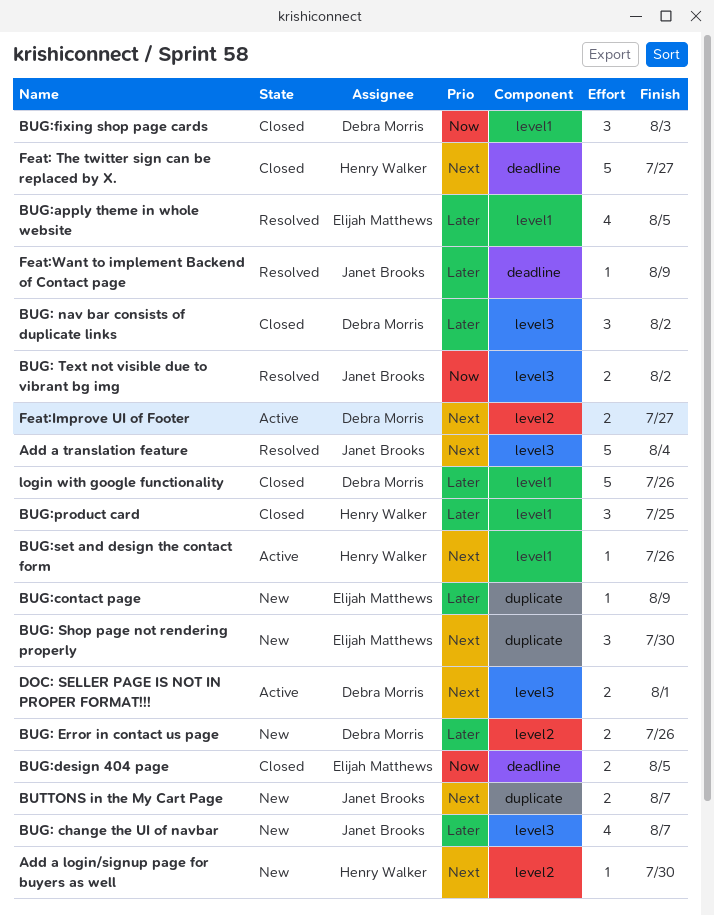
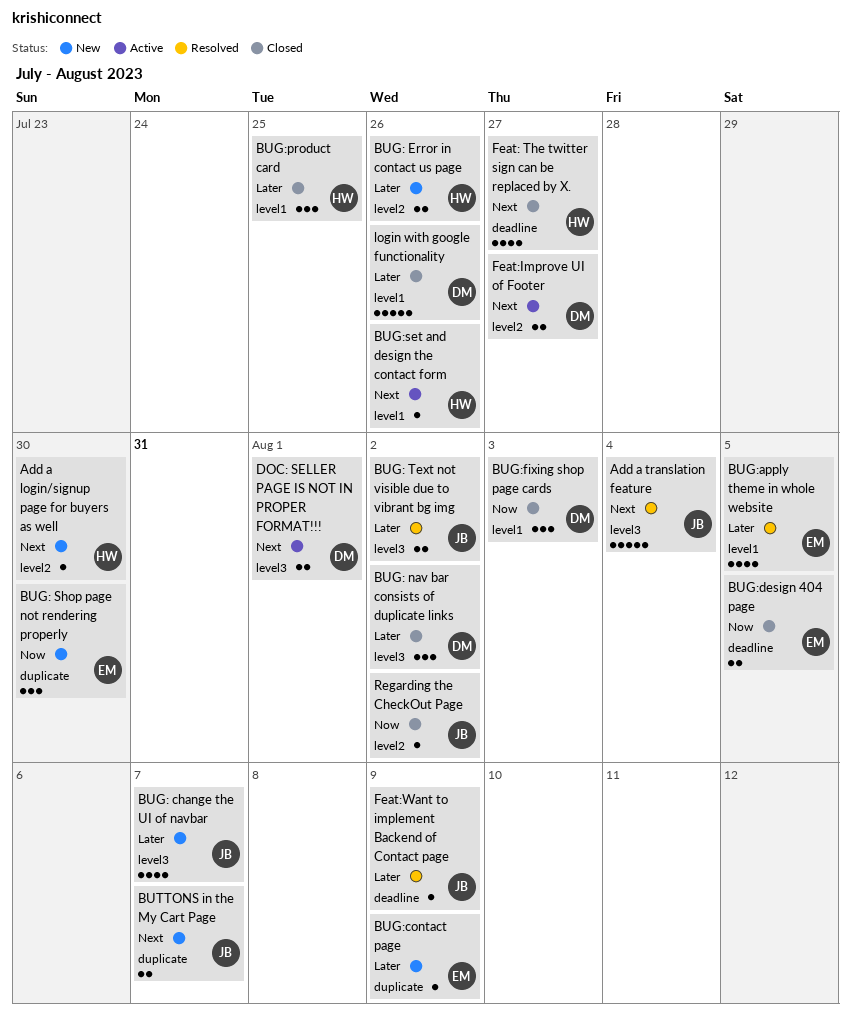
BUG: Error in contact us page, owner: Debra Morris -> Henry Walker
BUG: Shop page not rendering properly, priority: Next -> Now
BUG: Text not visible due to vibrant bg img, priority: Now -> Later
Feat: The twitter sign can be replaced by X., estimate: 5 -> 4
Regarding the CheckOut Page: none -> present

